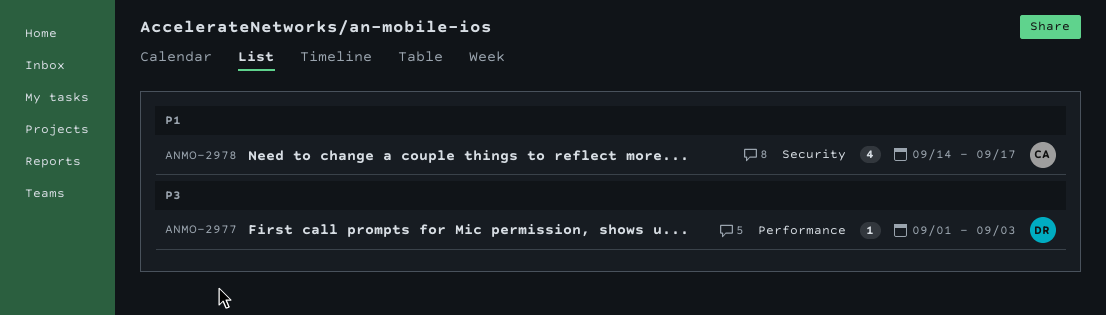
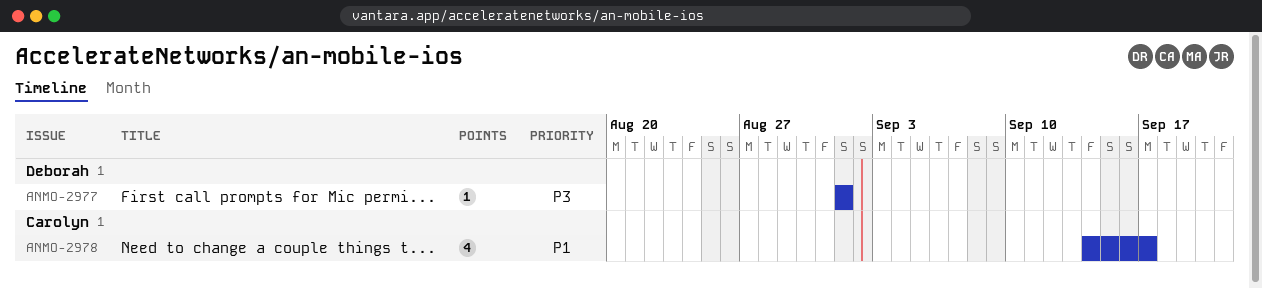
ANMO-2977, due: Sep 3 -> Sep 1

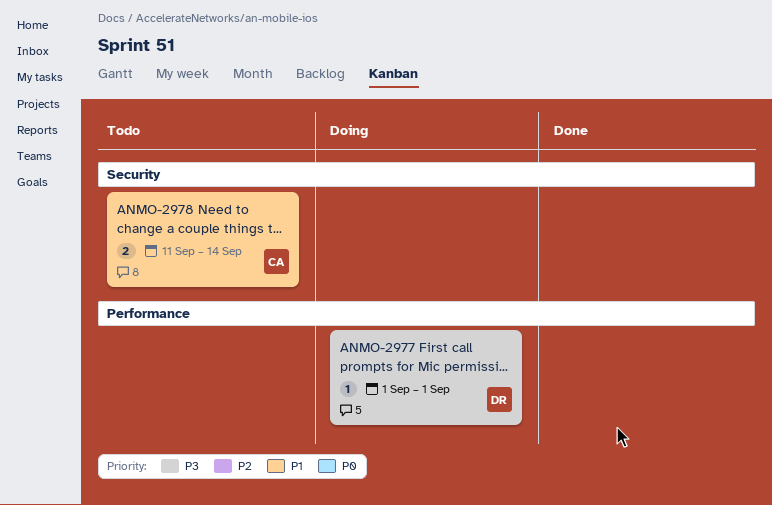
ANMO-2978, estimate: 4 -> 2
ANMO-2978, start: Sep 14 -> Sep 11
ANMO-2978, due: Sep 17 -> Sep 14

